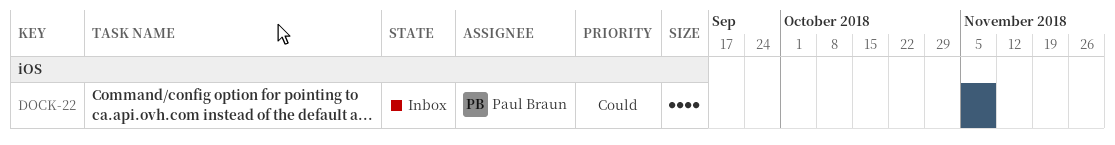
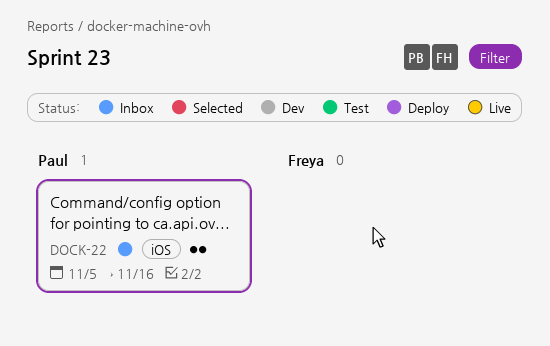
DOCK-22, estimate: 4 -> 2
DOCK-22, due: Nov 9 -> Nov 16

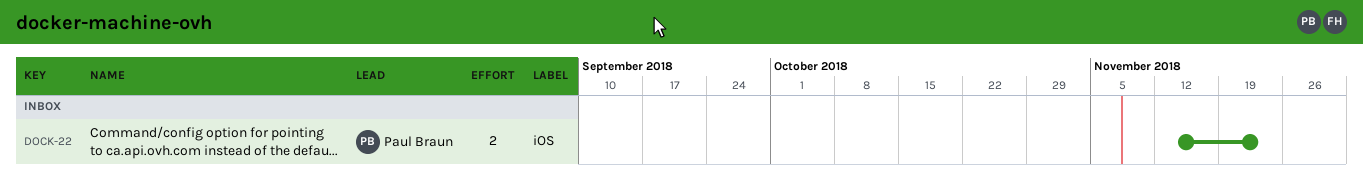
DOCK-22, start: Nov 5 -> Nov 12
DOCK-22, due: Nov 16 -> Nov 23

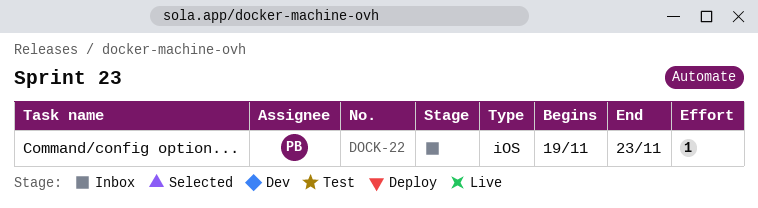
DOCK-22, estimate: 2 -> 1
DOCK-22, start: Nov 12 -> Nov 19

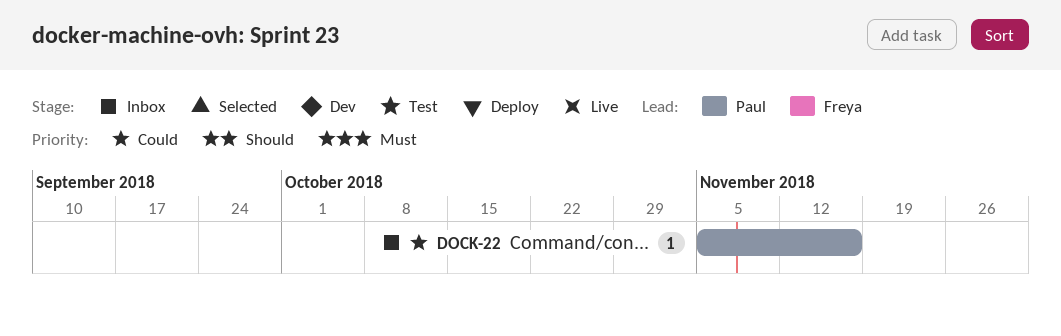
DOCK-22, start: Nov 19 -> Nov 5
DOCK-22, due: Nov 23 -> Nov 16

